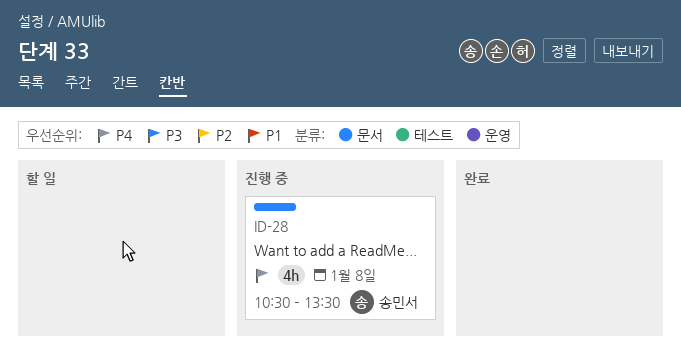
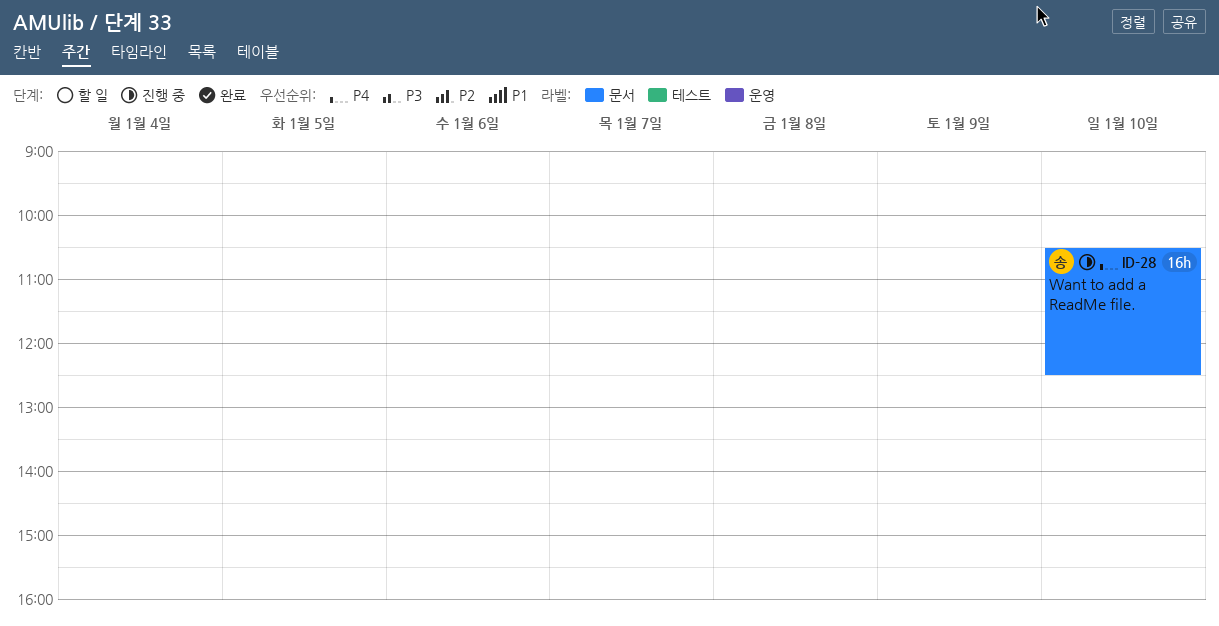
ID-28, estimate: 4h -> 16h
ID-28, day: Jan 8 -> Jan 10
ID-28, ends: 13:30 -> 12:30

